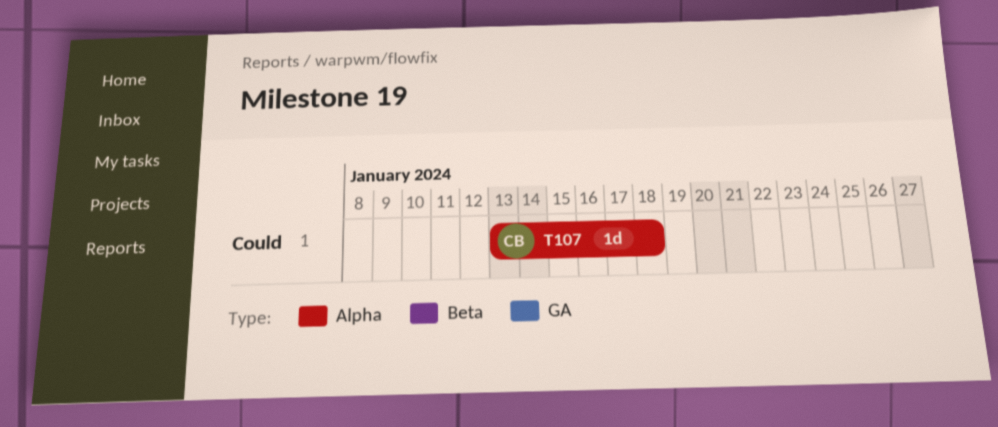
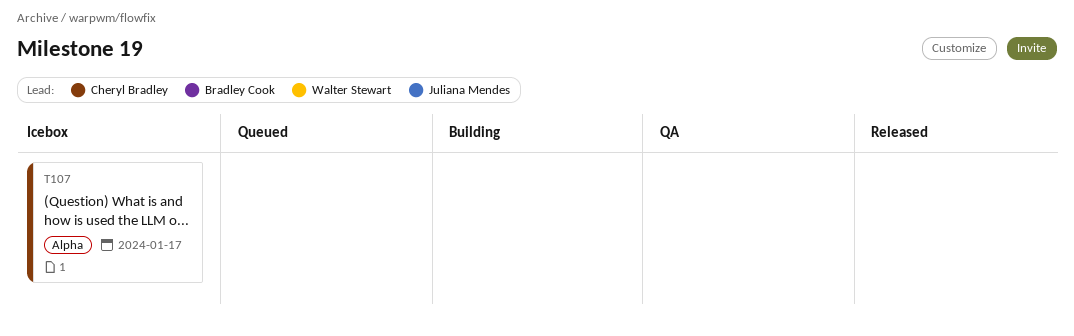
T107, due: Jan 18 -> Jan 17

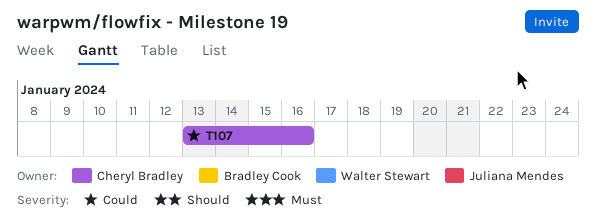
T107, due: Jan 17 -> Jan 16

